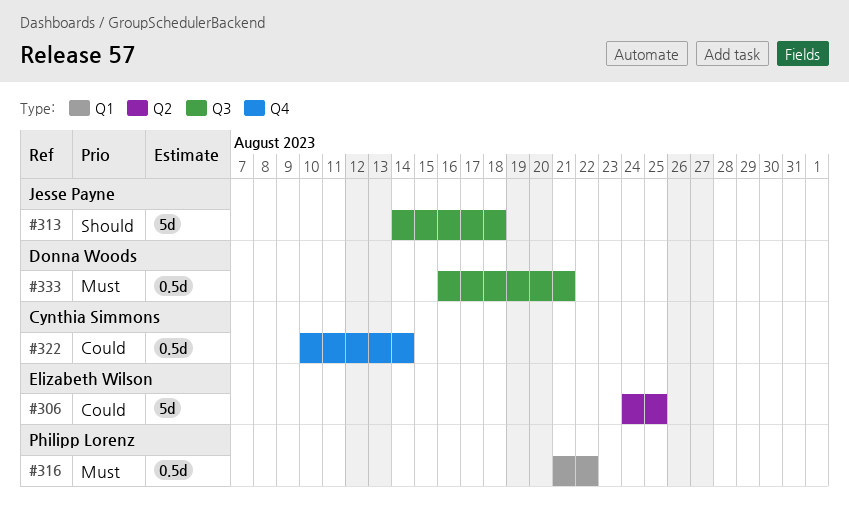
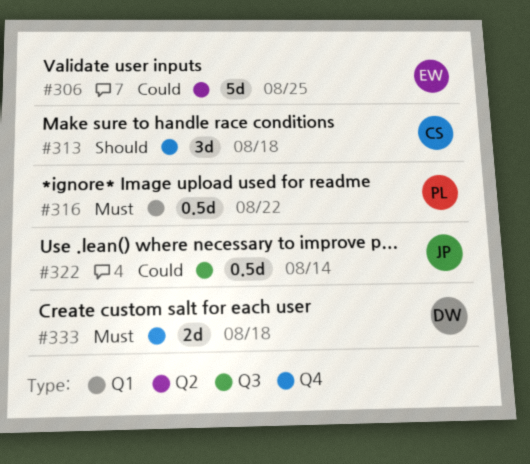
#313, owner: Jesse Payne -> Cynthia Simmons
#313, label: Q3 -> Q4
#313, estimate: 5d -> 3d
#322, owner: Cynthia Simmons -> Jesse Payne
#322, label: Q4 -> Q3
#333, label: Q3 -> Q4
#333, estimate: 0.5d -> 2d
#333, due: Aug 21 -> Aug 18

